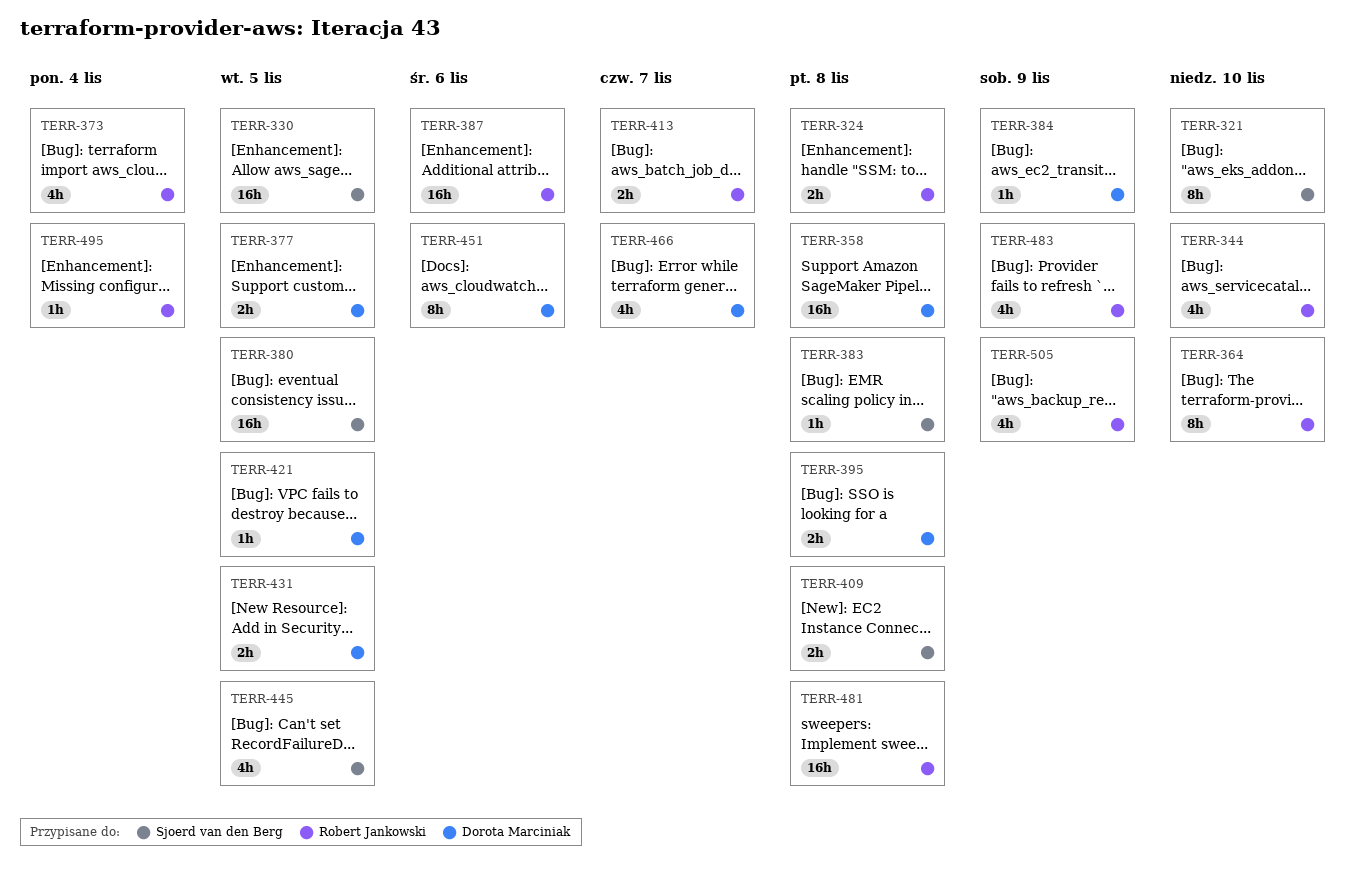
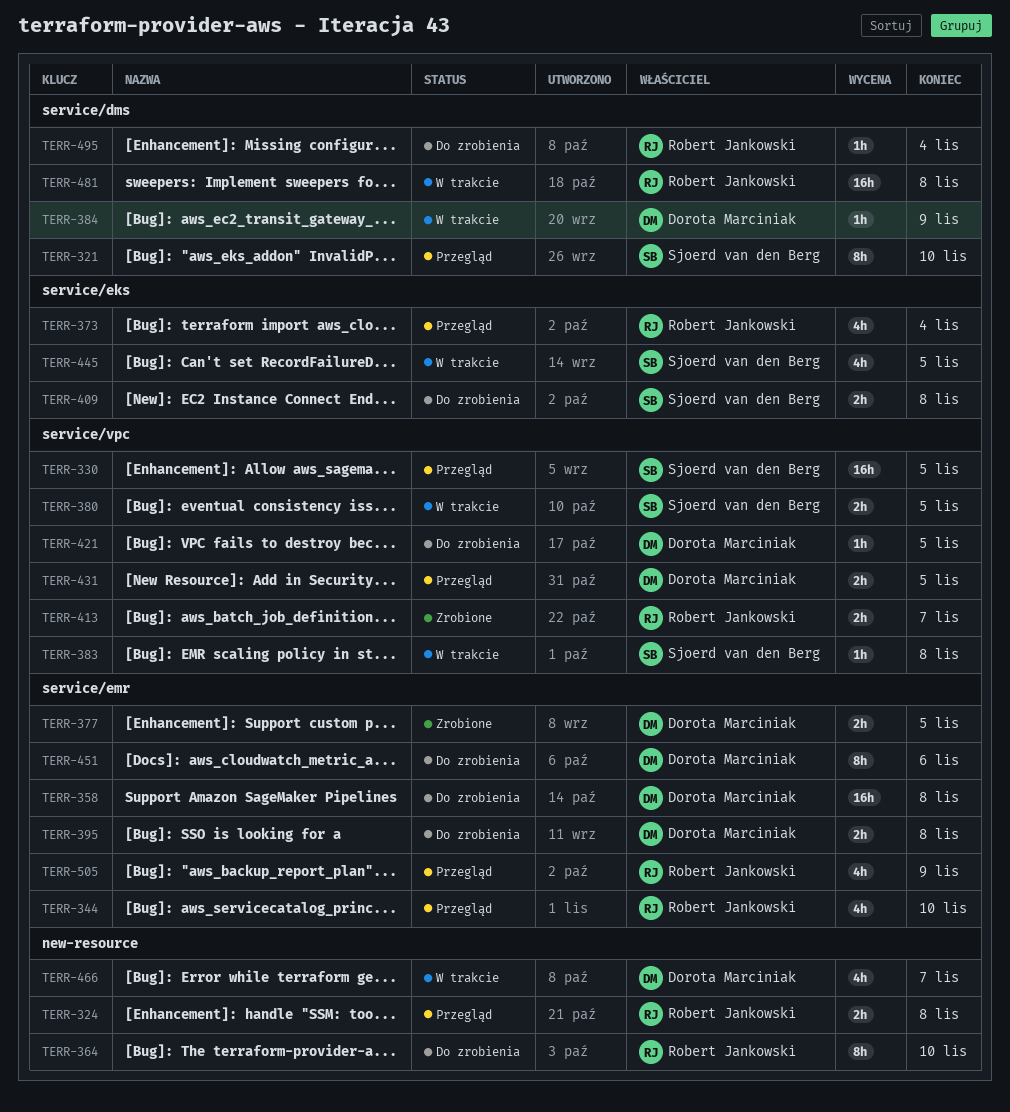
TERR-380, estimate: 16h -> 2h
TERR-387: present -> none
TERR-483: present -> none

